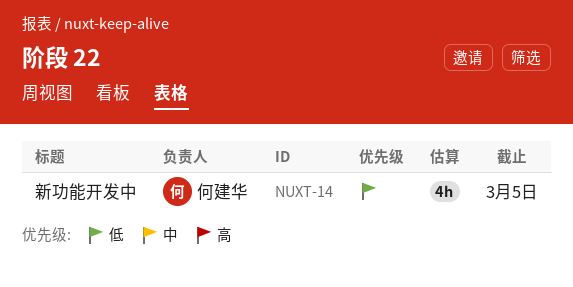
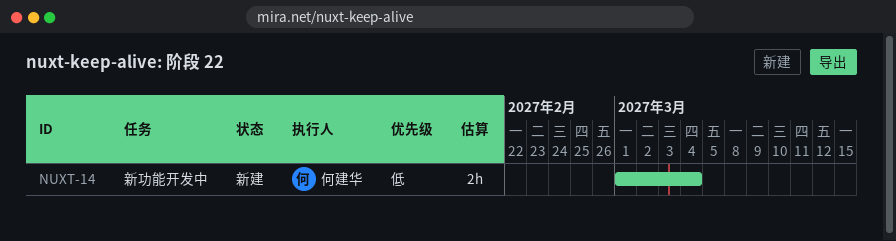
NUXT-14, estimate: 4h -> 2h
NUXT-14, due: Mar 5 -> Mar 4

